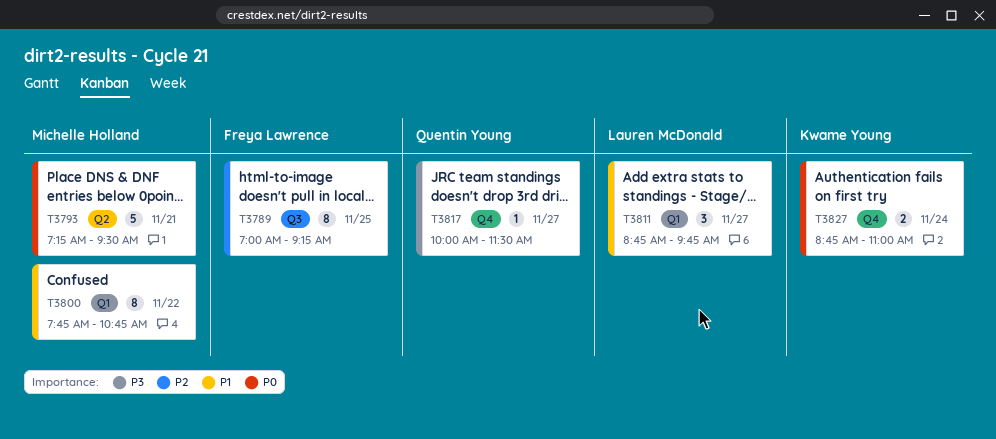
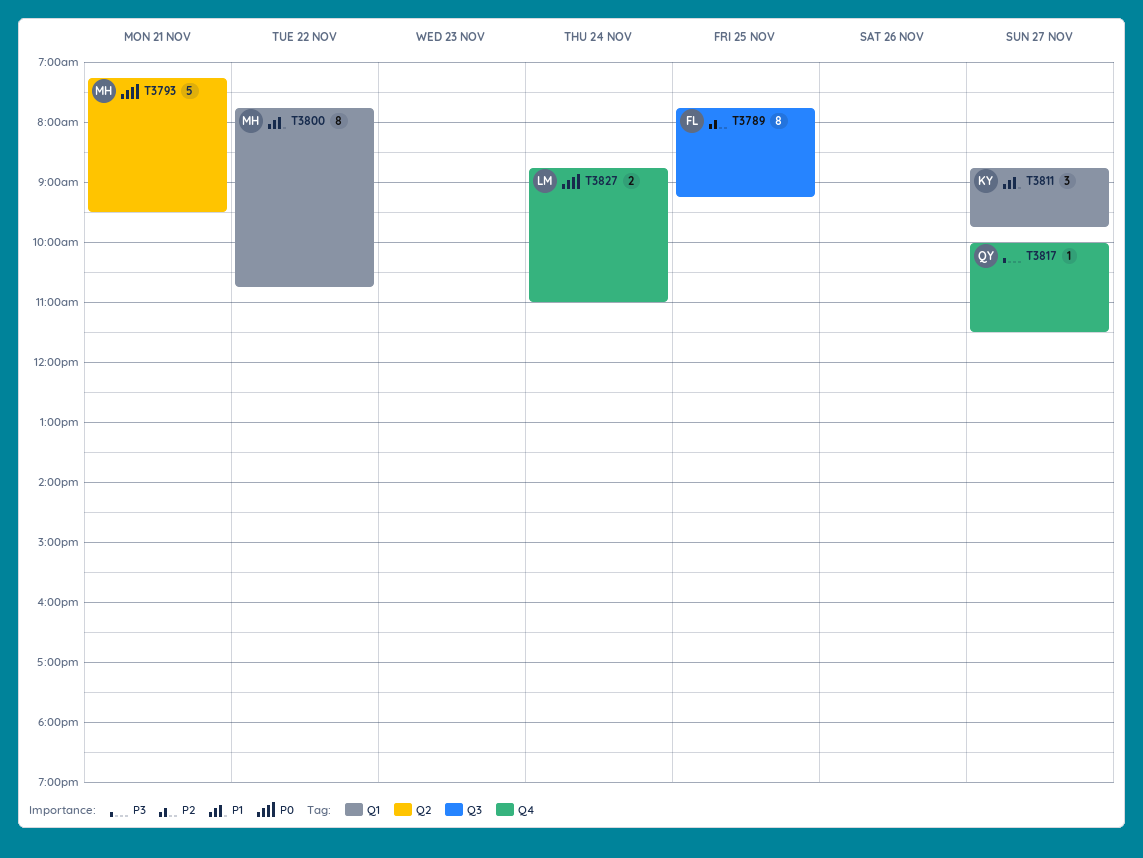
T3789, begins: 07:00 -> 07:45
T3811, owner: Lauren McDonald -> Kwame Young
T3827, owner: Kwame Young -> Lauren McDonald

